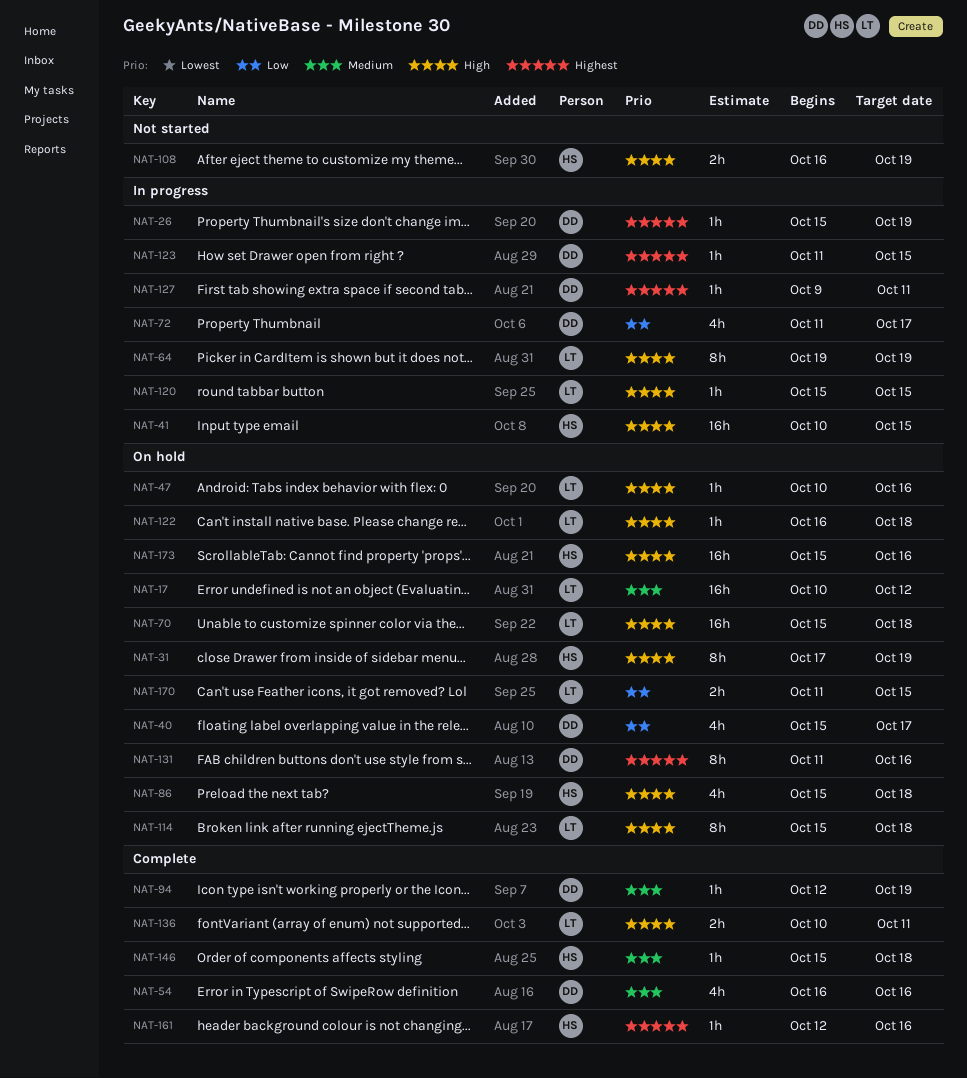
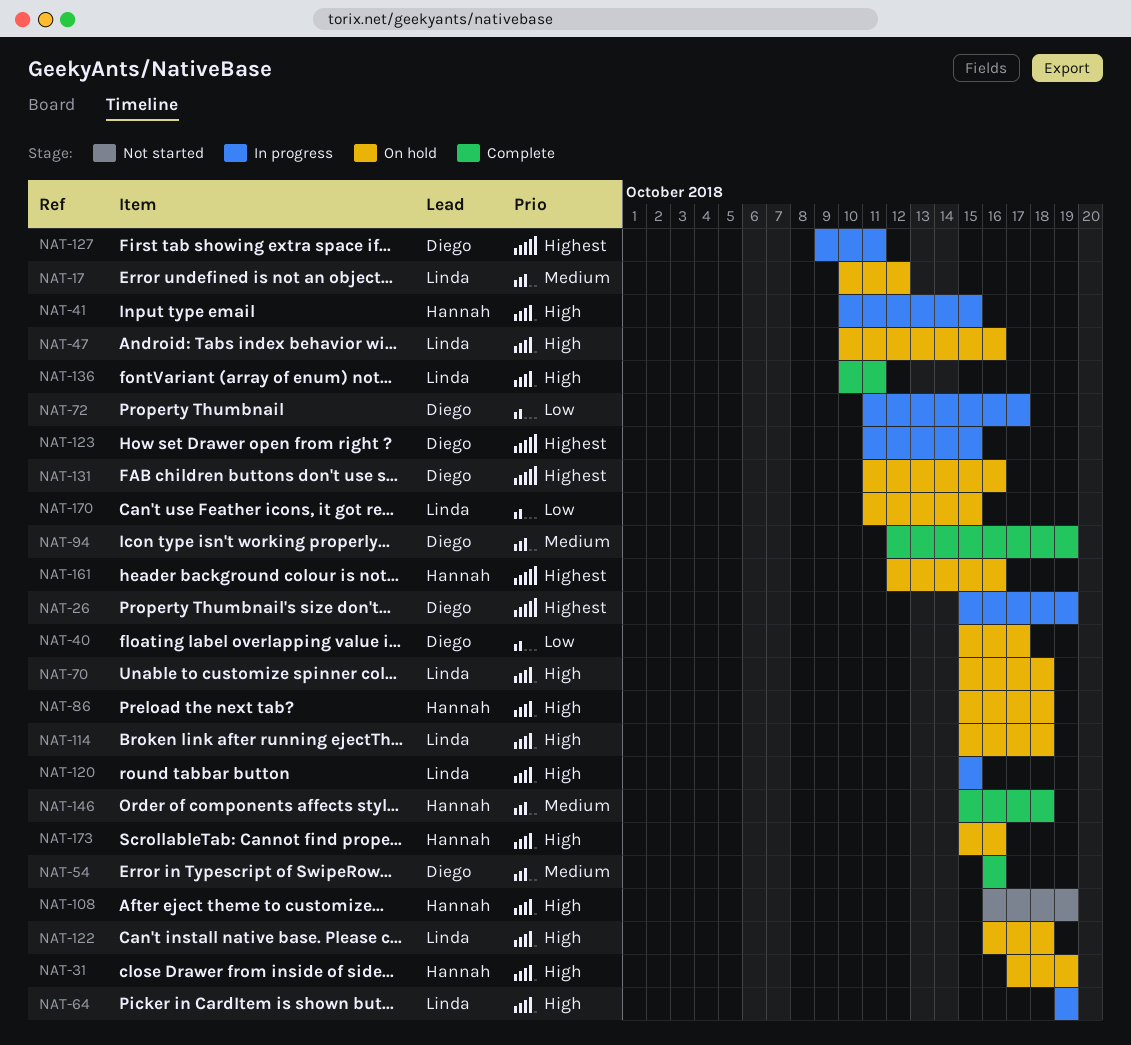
NAT-161, status: Complete -> On hold

